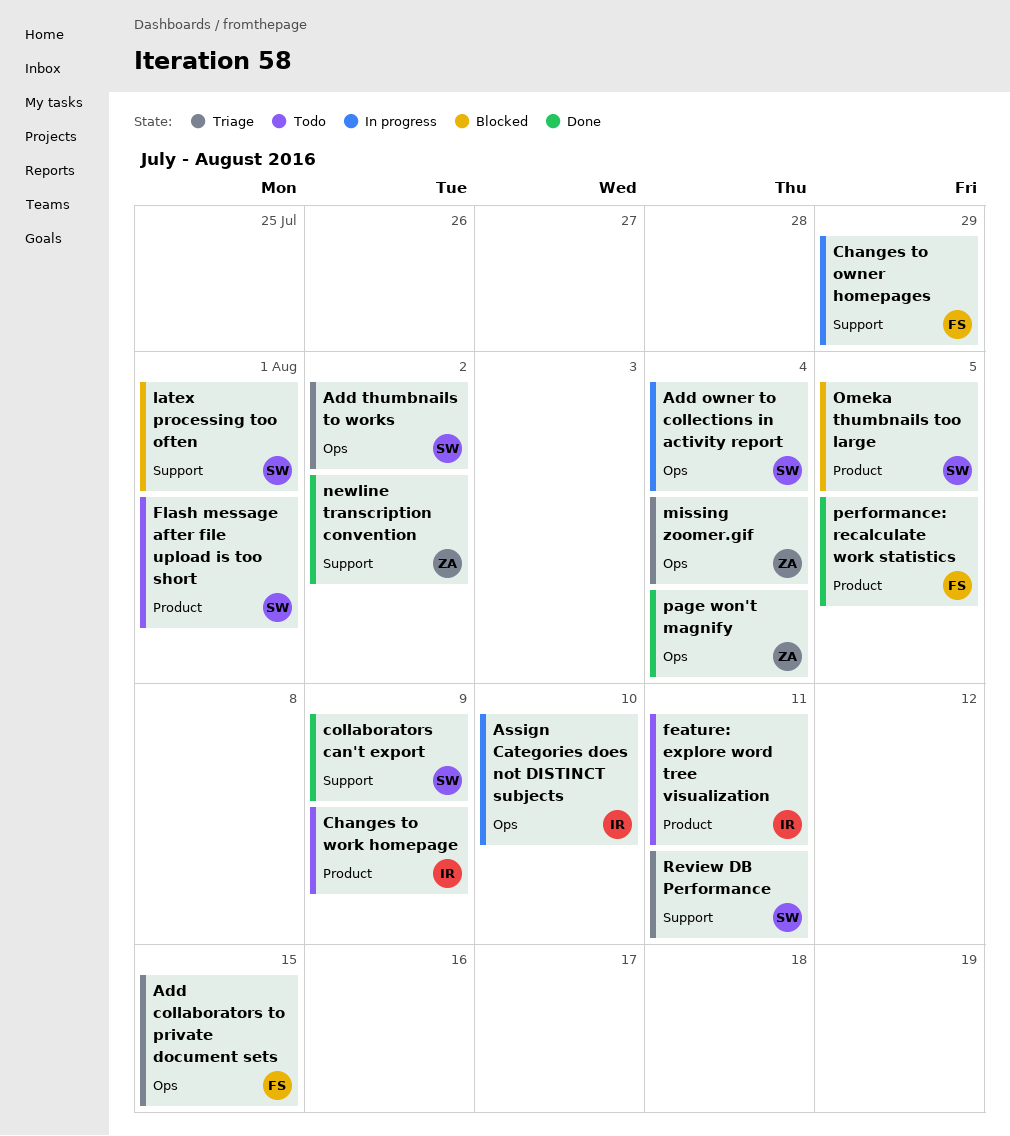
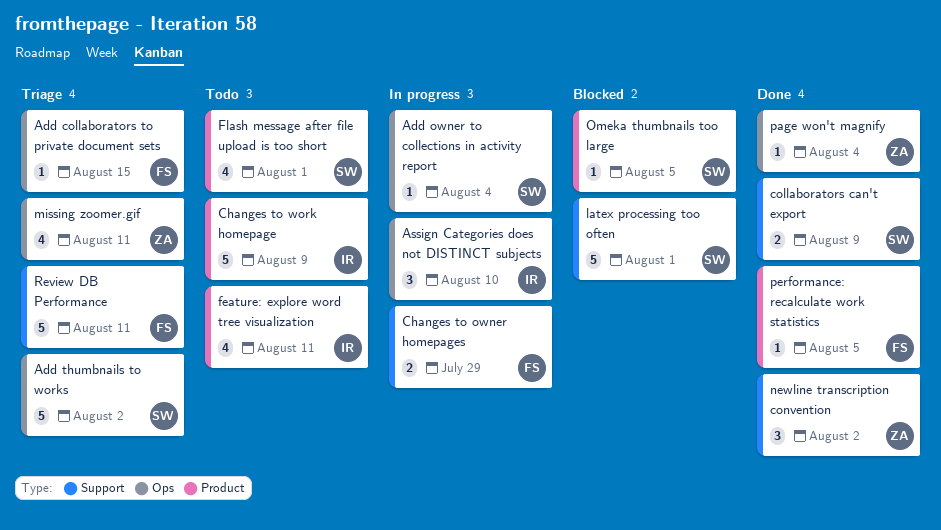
missing zoomer.gif, due: Aug 4 -> Aug 11
Review DB Performance, owner: SW -> FS

